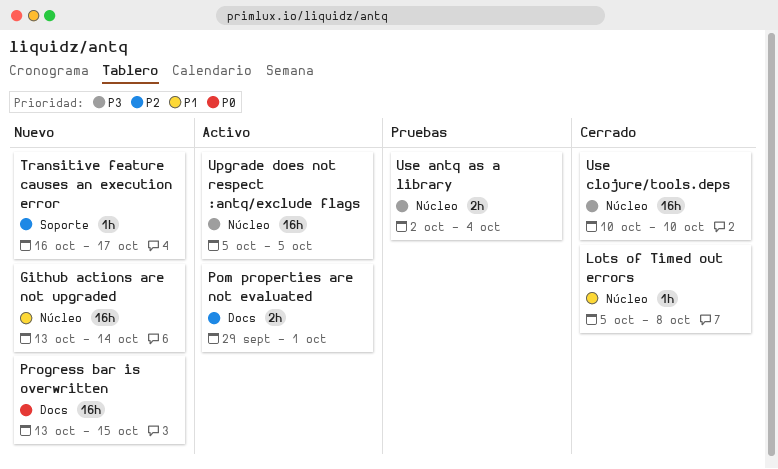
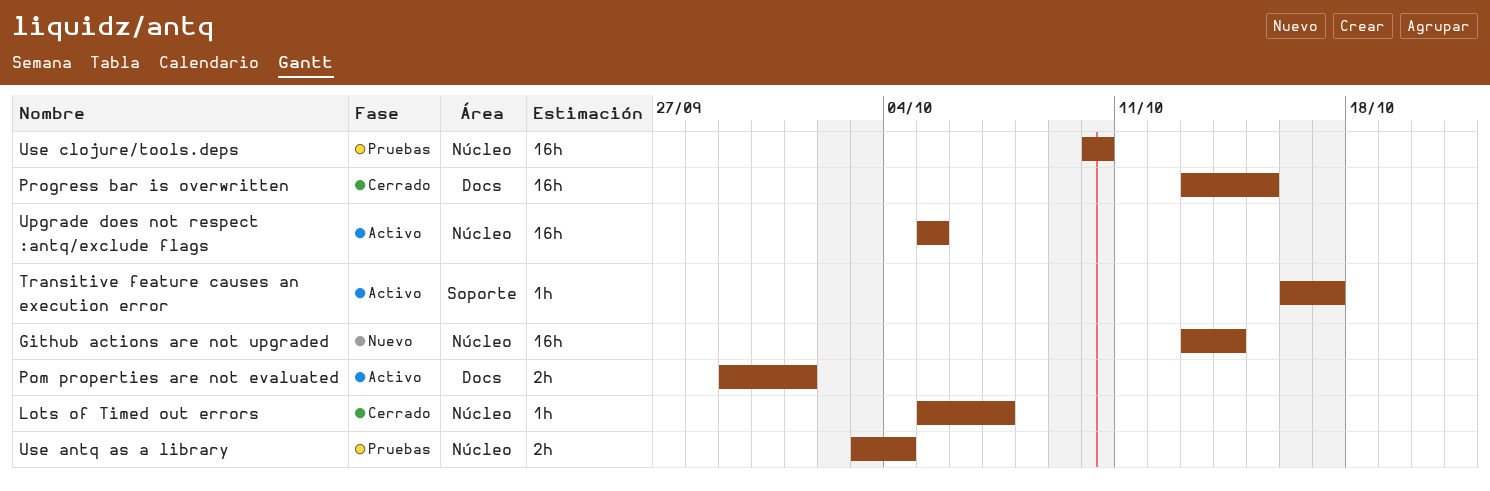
Lots of Timed out errors, due: Oct 8 -> Oct 7
Progress bar is overwritten, status: Nuevo -> Cerrado
Transitive feature causes an execution error, status: Nuevo -> Activo
Use antq as a library, start: Oct 2 -> Oct 3
Use clojure/tools.deps, status: Cerrado -> Pruebas

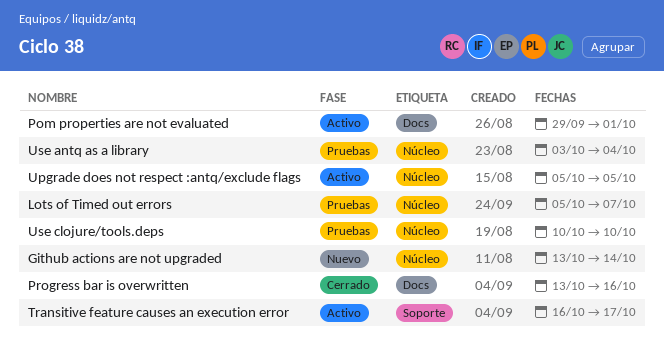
Lots of Timed out errors, status: Cerrado -> Pruebas
Progress bar is overwritten, due: Oct 15 -> Oct 16

